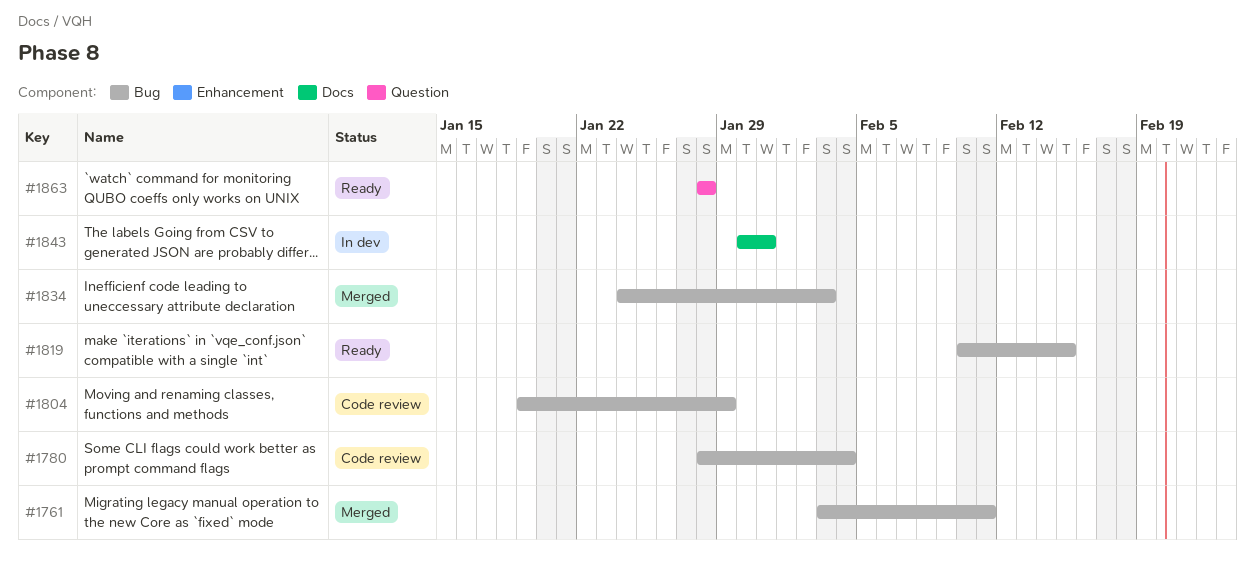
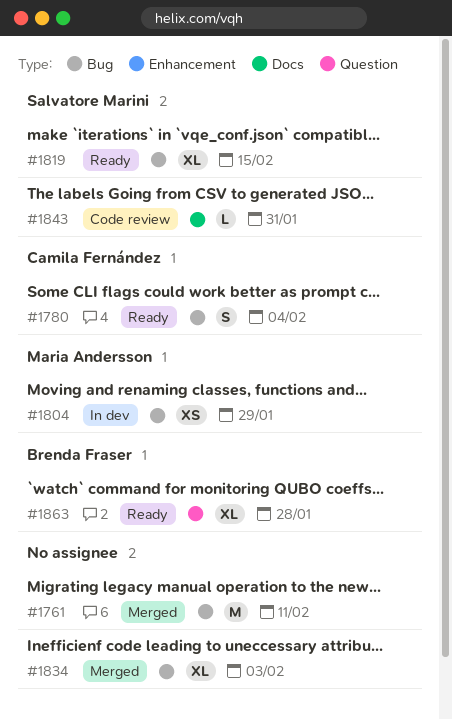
#1780, status: Code review -> Ready
#1804, status: Code review -> In dev
#1843, status: In dev -> Code review

